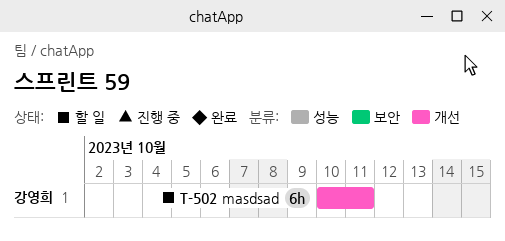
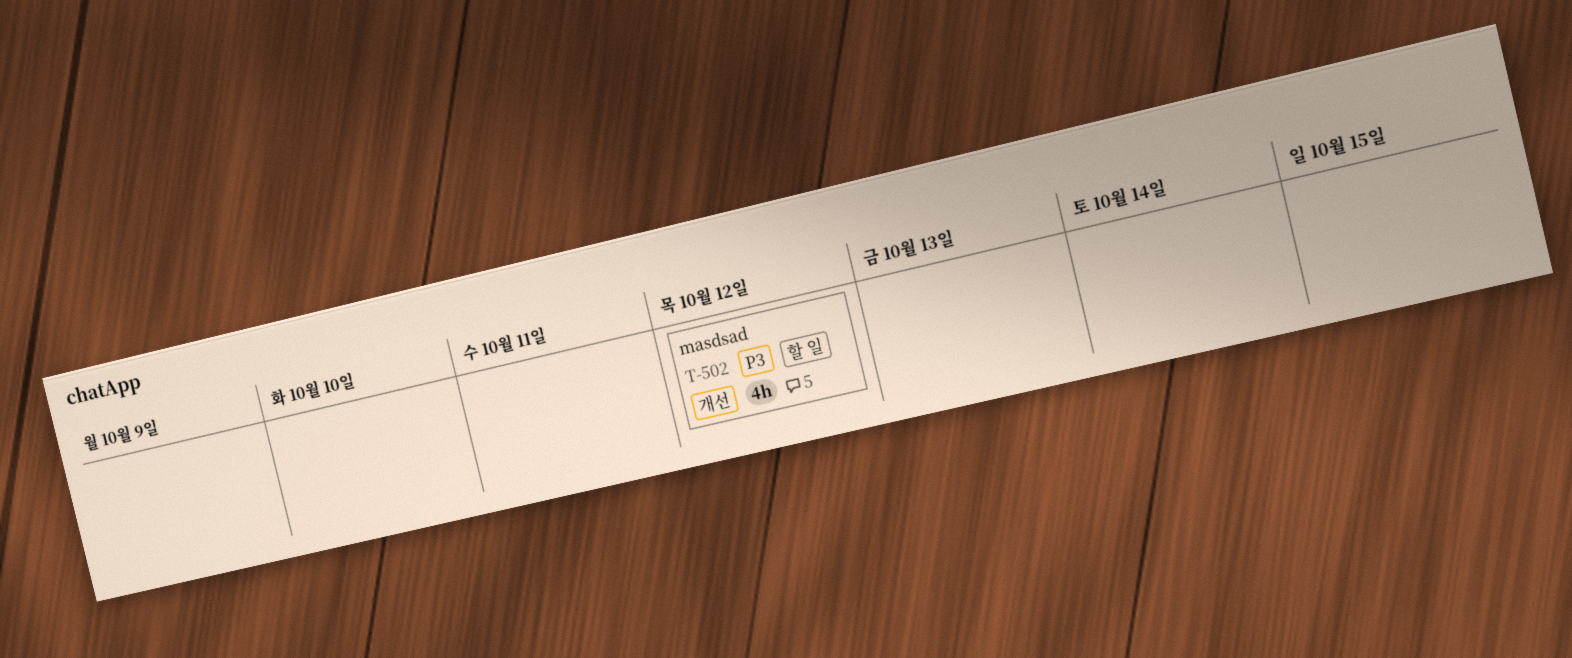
T-502, estimate: 6h -> 4h
T-502, due: Oct 11 -> Oct 12

